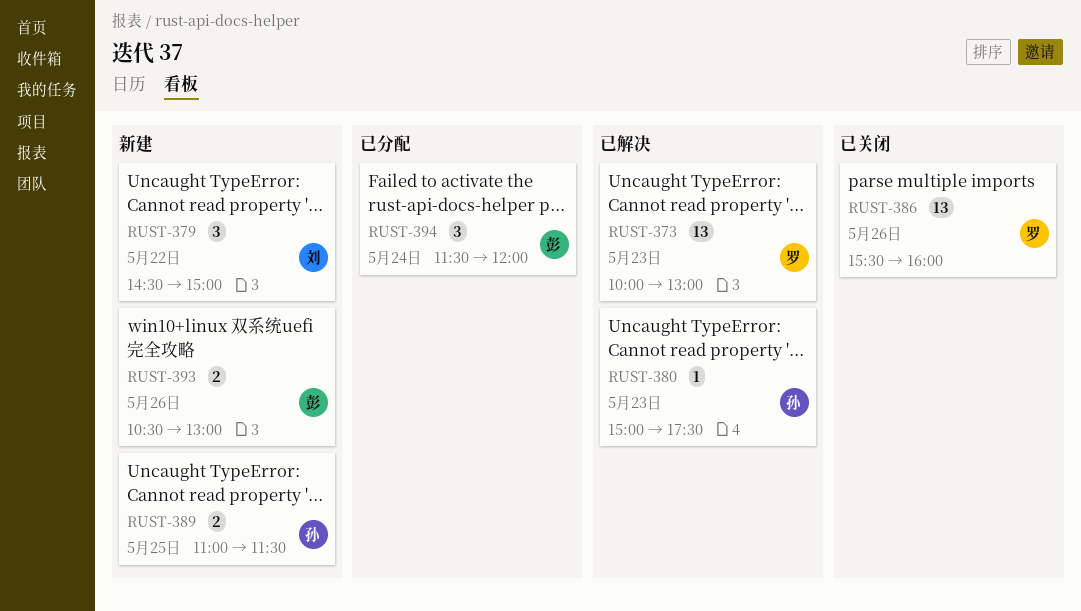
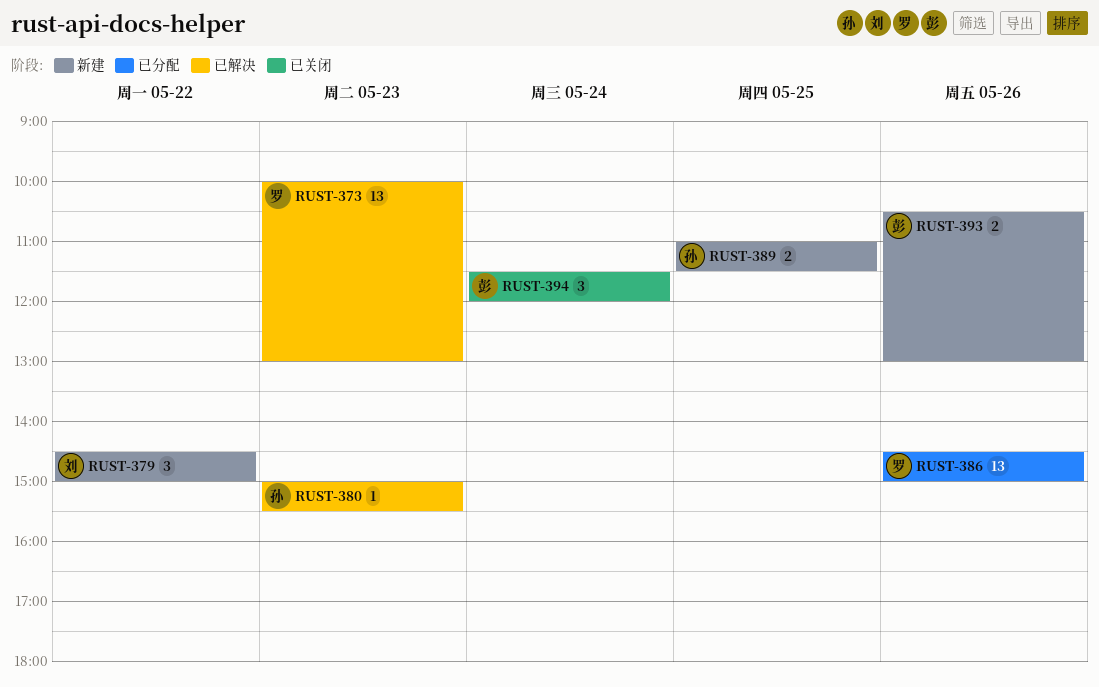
RUST-380, ends: 17:30 -> 15:30
RUST-386, status: 已关闭 -> 已分配
RUST-386, begins: 15:30 -> 14:30
RUST-386, ends: 16:00 -> 15:00
RUST-394, status: 已分配 -> 已关闭

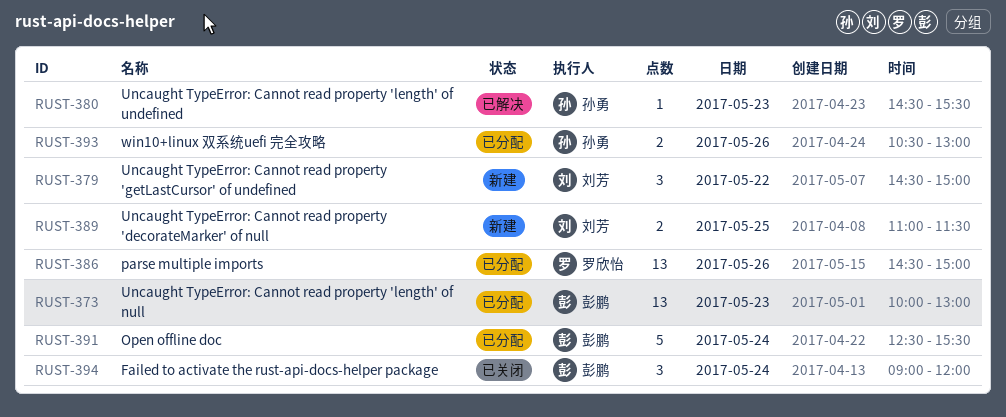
RUST-373, status: 已解决 -> 已分配
RUST-373, owner: 罗欣怡 -> 彭鹏
RUST-380, begins: 15:00 -> 14:30
RUST-389, owner: 孙勇 -> 刘芳
RUST-391: none -> present
RUST-393, status: 新建 -> 已分配
RUST-393, owner: 彭鹏 -> 孙勇
RUST-394, begins: 11:30 -> 09:00

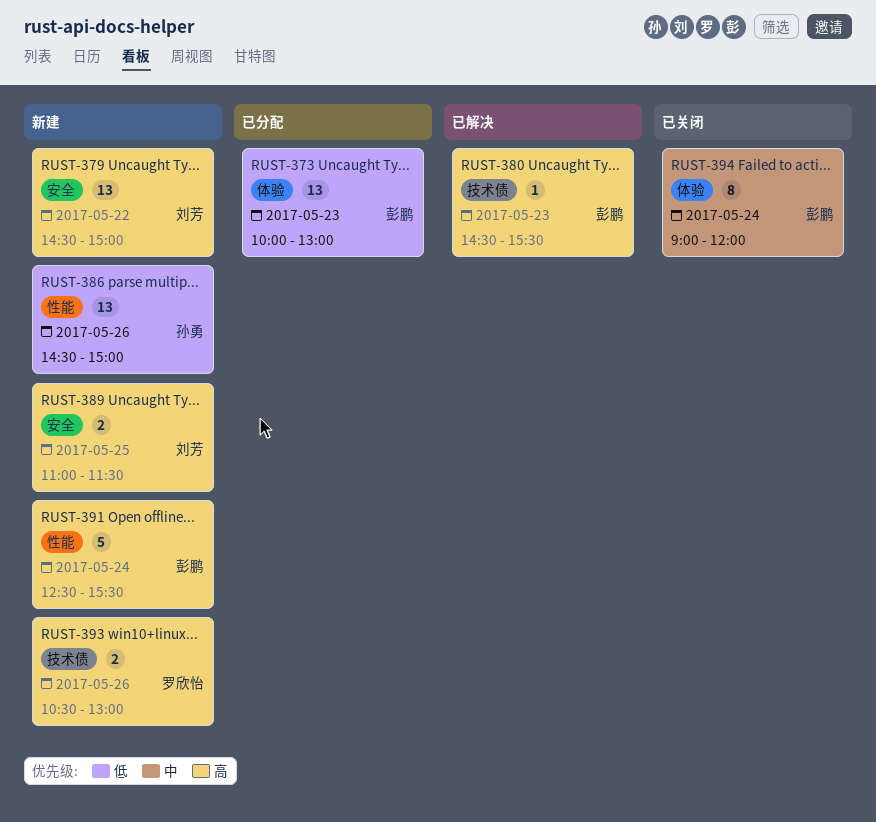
RUST-379, estimate: 3 -> 13
RUST-380, owner: 孙勇 -> 彭鹏
RUST-386, status: 已分配 -> 新建
RUST-386, owner: 罗欣怡 -> 孙勇
RUST-391, status: 已分配 -> 新建
RUST-393, status: 已分配 -> 新建
RUST-393, owner: 孙勇 -> 罗欣怡
RUST-394, estimate: 3 -> 8

